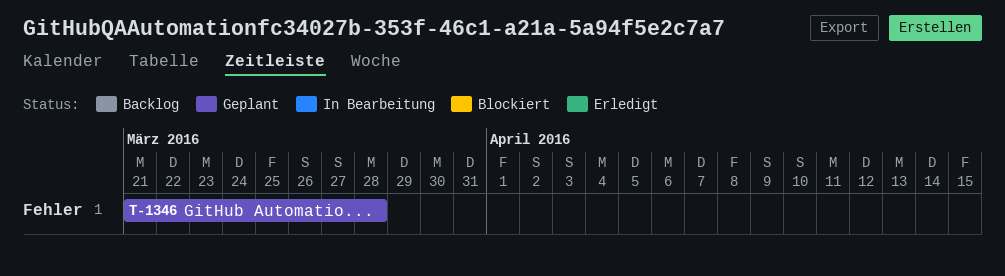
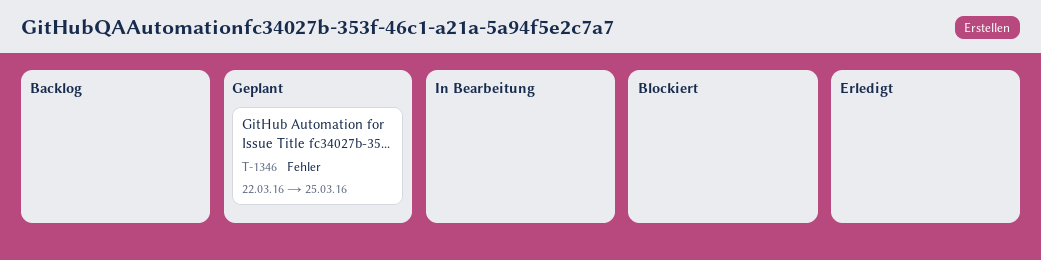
T-1346, start: Mar 21 -> Mar 22
T-1346, due: Mar 28 -> Mar 25

